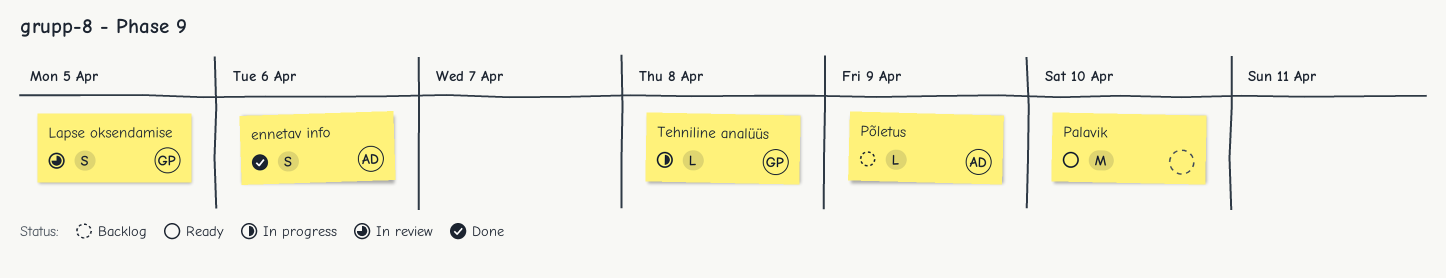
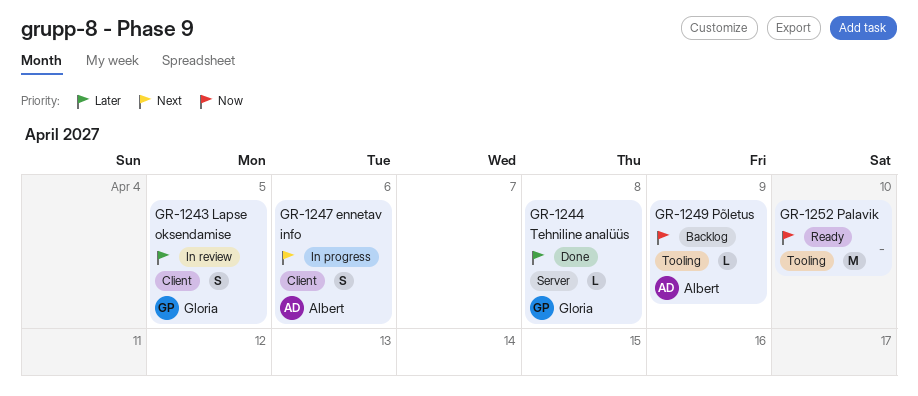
ennetav info, status: Done -> In progress
Tehniline analüüs, status: In progress -> Done

